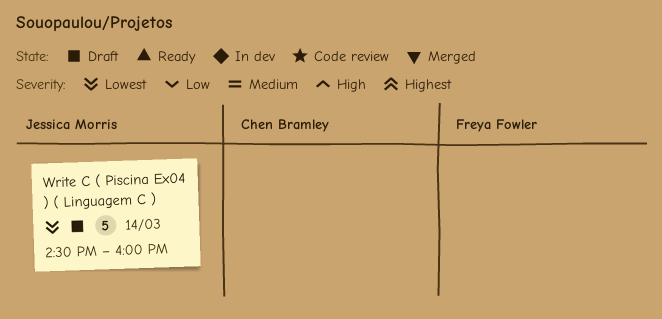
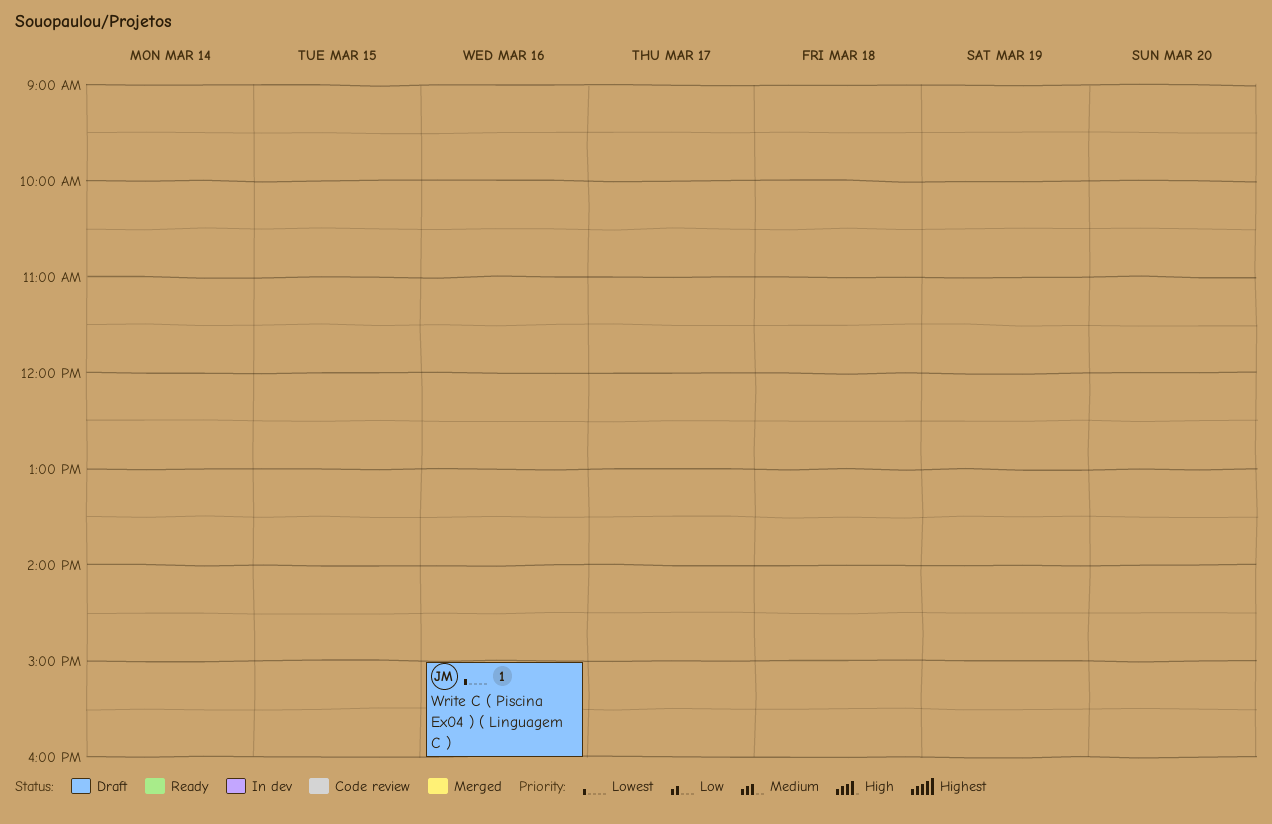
Write C ( Piscina Ex04 ) ( Linguagem C ), estimate: 5 -> 1
Write C ( Piscina Ex04 ) ( Linguagem C ), day: Mar 14 -> Mar 16
Write C ( Piscina Ex04 ) ( Linguagem C ), begins: 14:30 -> 15:00

